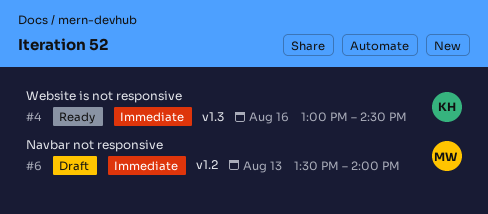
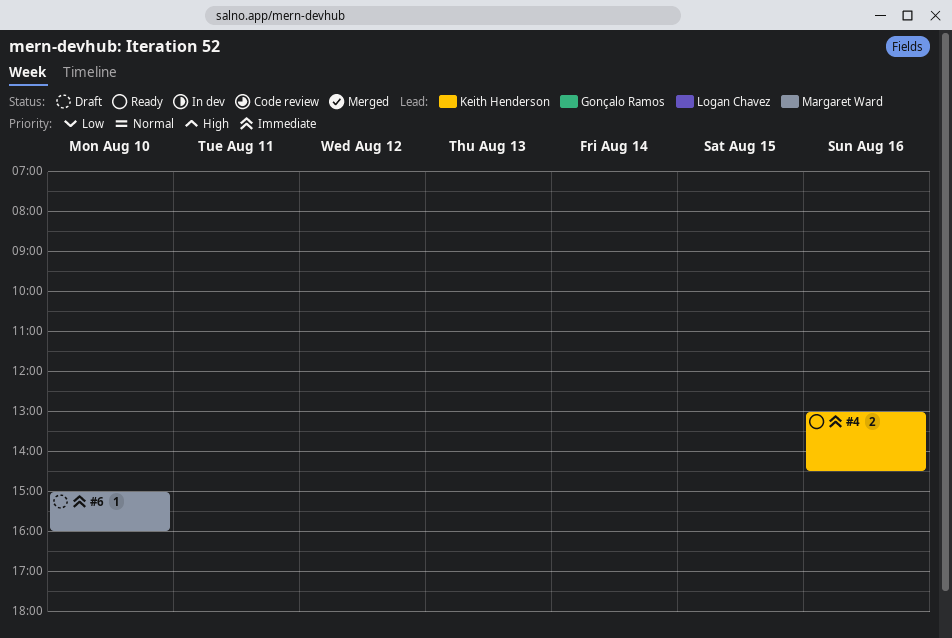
#6, day: Aug 13 -> Aug 10
#6, begins: 13:30 -> 15:00
#6, ends: 14:00 -> 16:00

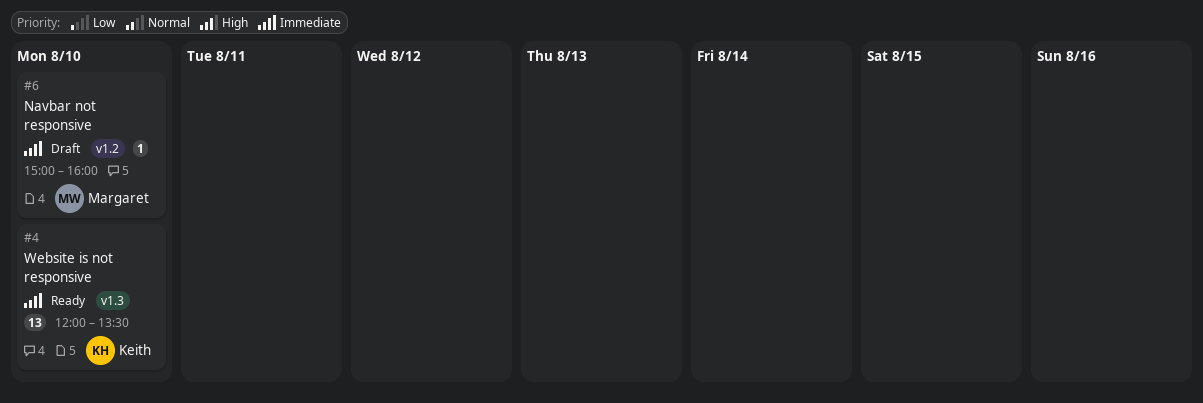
#4, estimate: 2 -> 13
#4, day: Aug 16 -> Aug 10
#4, begins: 13:00 -> 12:00
#4, ends: 14:30 -> 13:30

